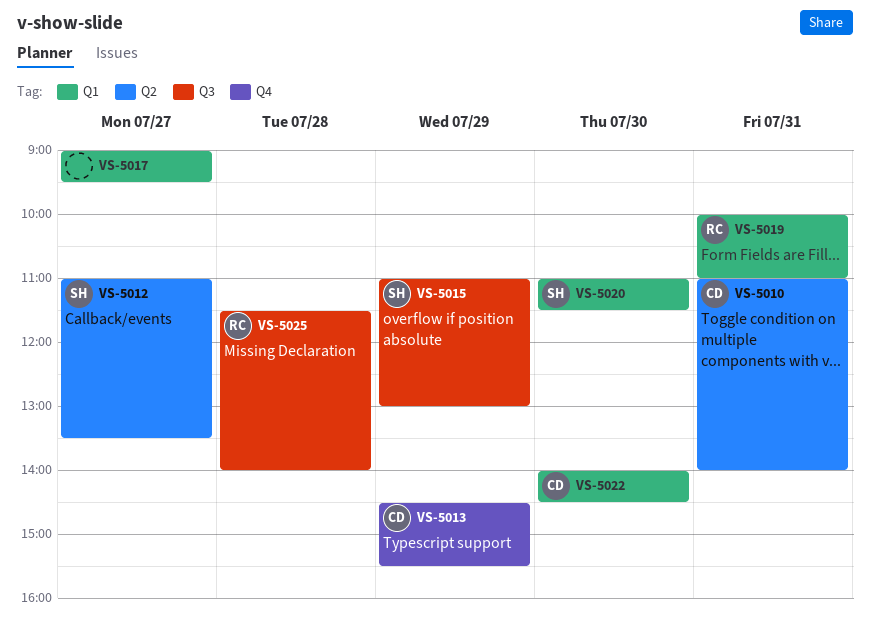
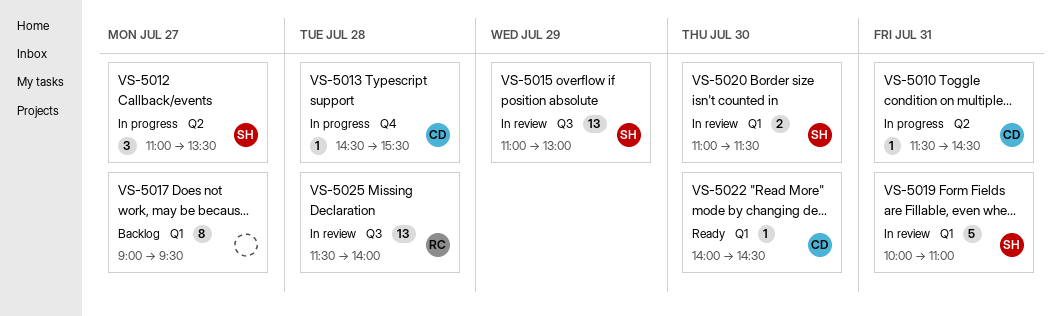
VS-5010, begins: 11:00 -> 11:30
VS-5010, ends: 14:00 -> 14:30
VS-5013, day: Jul 29 -> Jul 28
VS-5019, owner: RC -> SH

